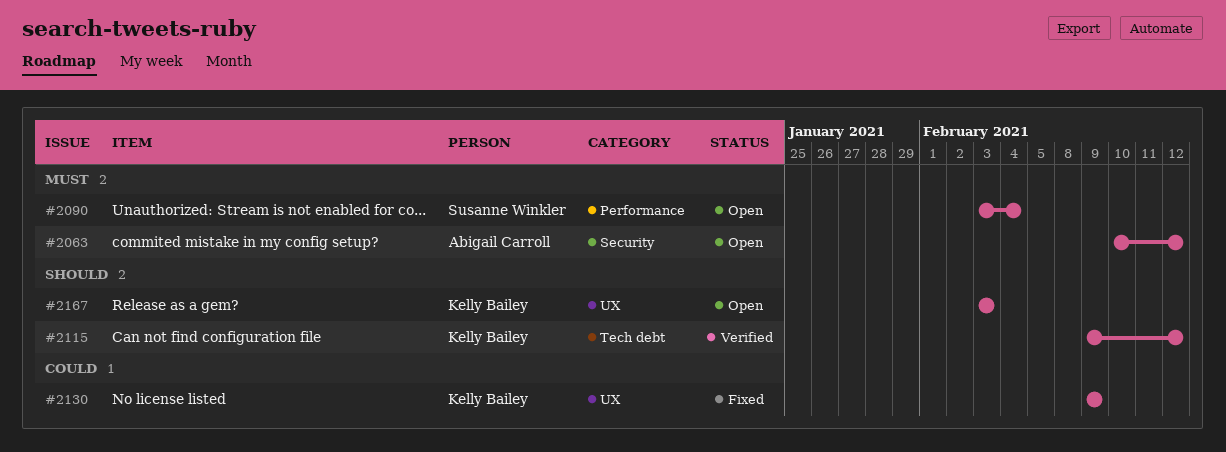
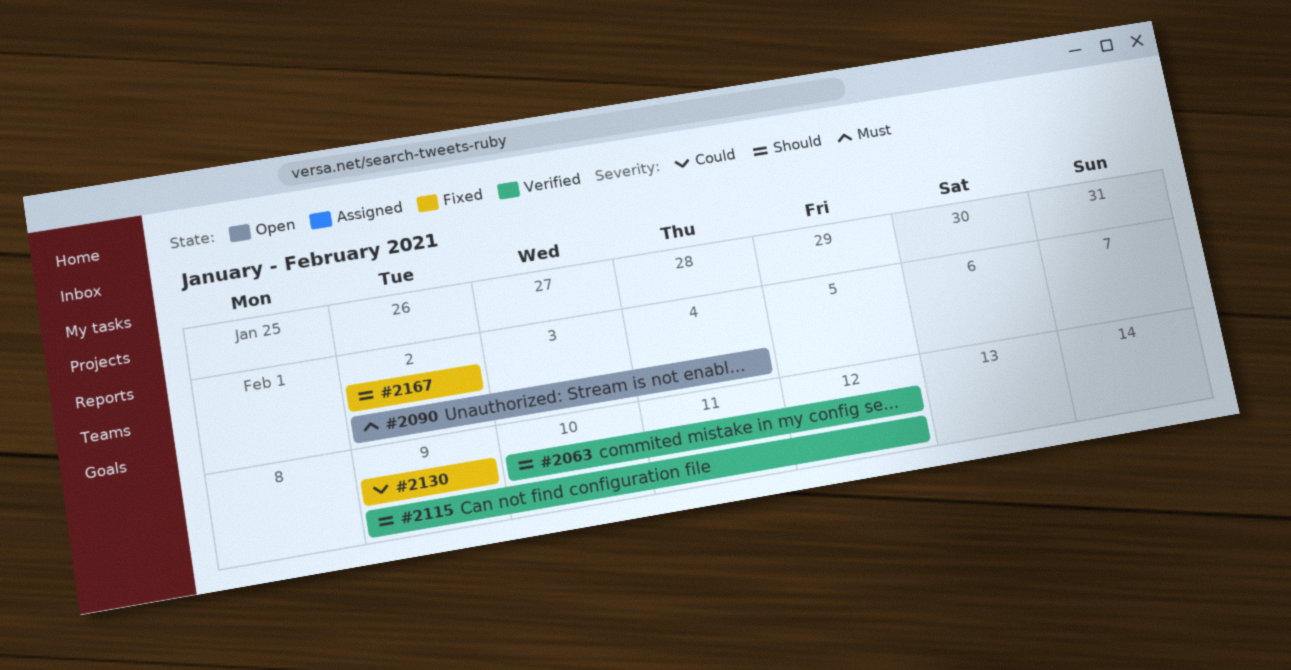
#2063, status: Open -> Verified
#2063, priority: Must -> Should
#2090, start: Feb 3 -> Feb 2
#2167, status: Open -> Fixed
#2167, start: Feb 3 -> Feb 2
#2167, due: Feb 3 -> Feb 2

